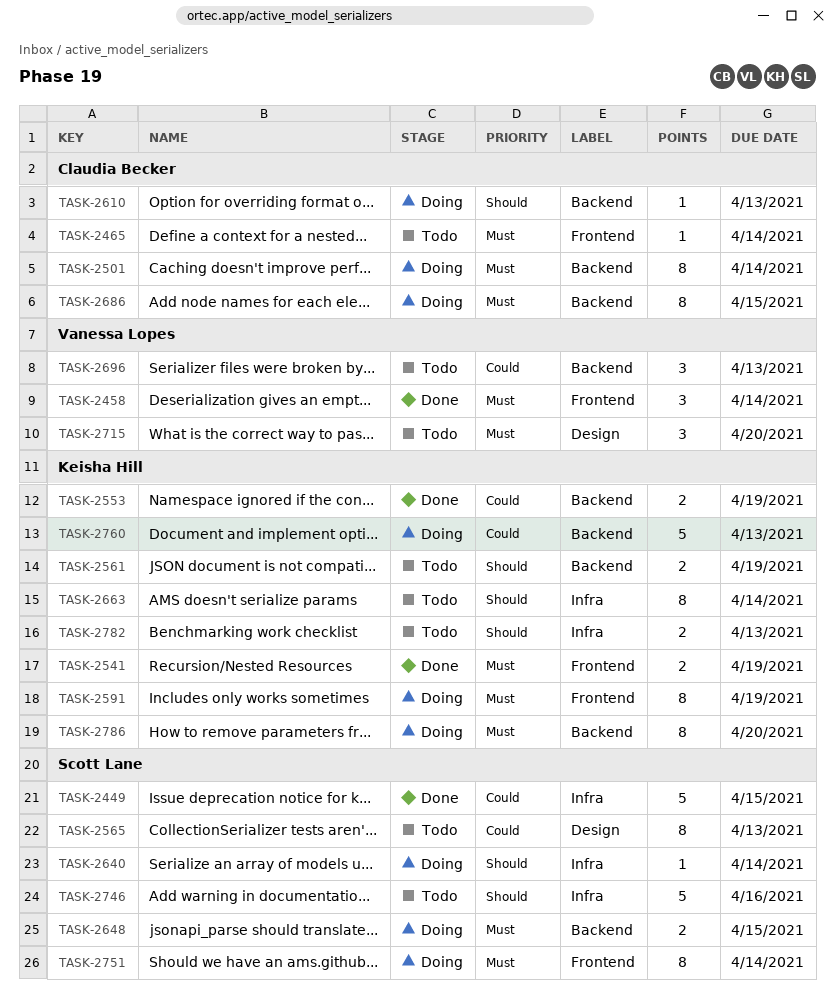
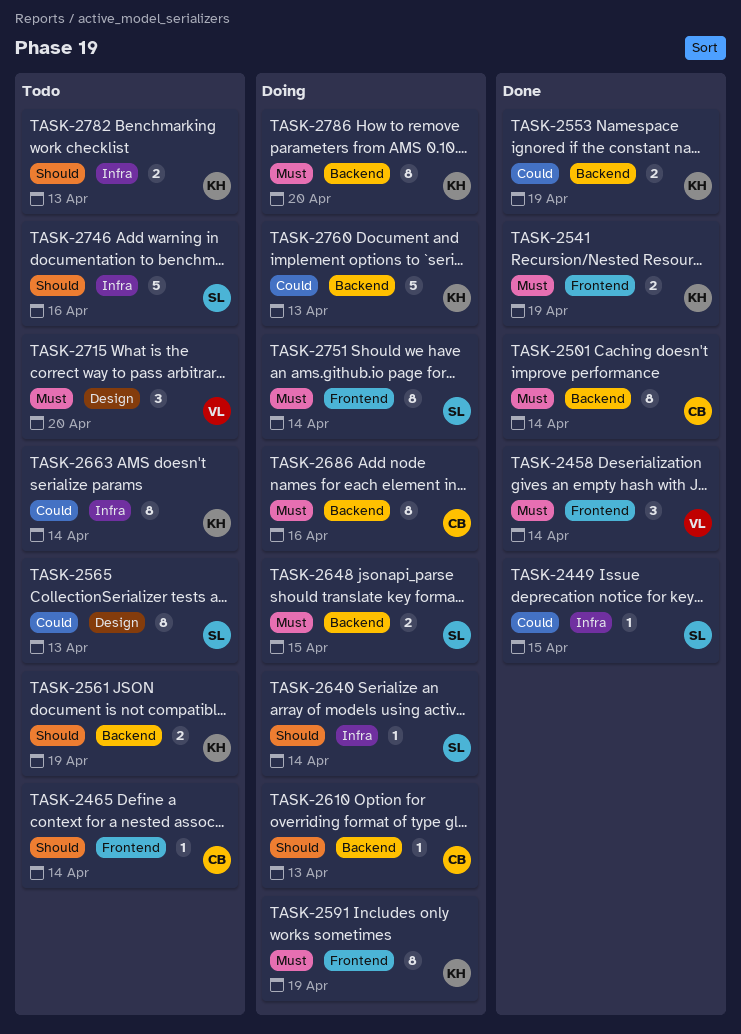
TASK-2449, estimate: 5 -> 1
TASK-2465, priority: Must -> Should
TASK-2501, status: Doing -> Done
TASK-2663, priority: Should -> Could
TASK-2686, due: Apr 15 -> Apr 16
TASK-2696: present -> none

